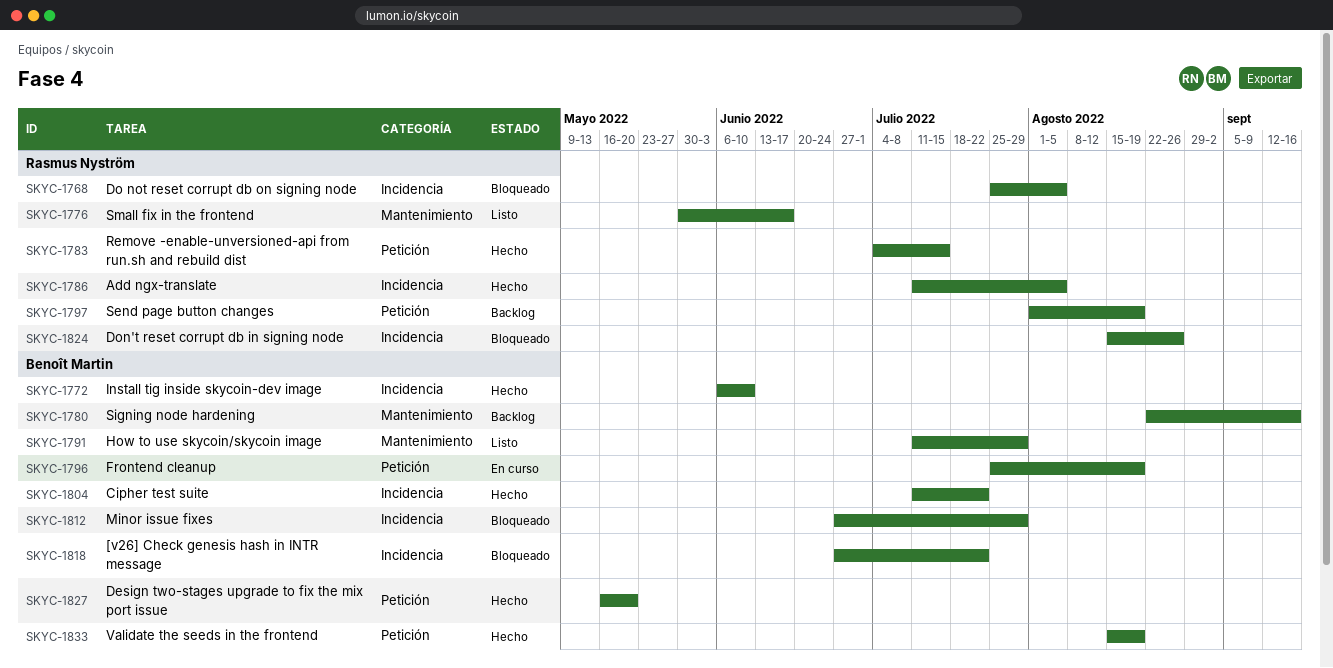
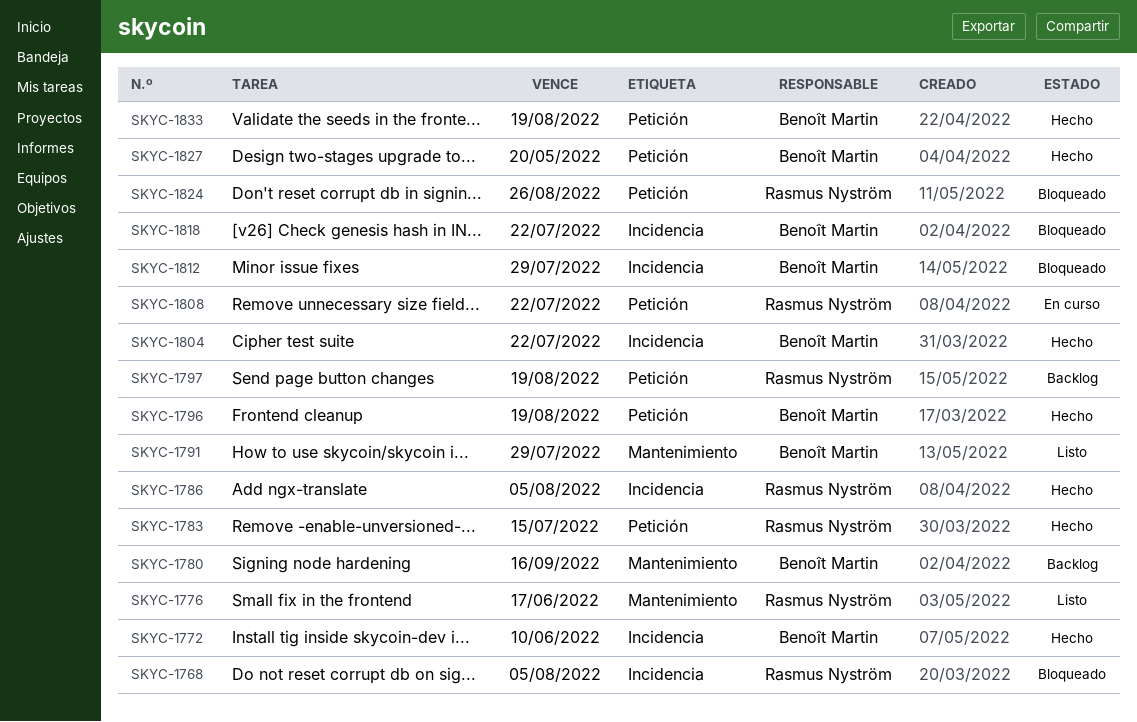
SKYC-1796, status: En curso -> Hecho
SKYC-1808: none -> present
SKYC-1824, label: Incidencia -> Petición

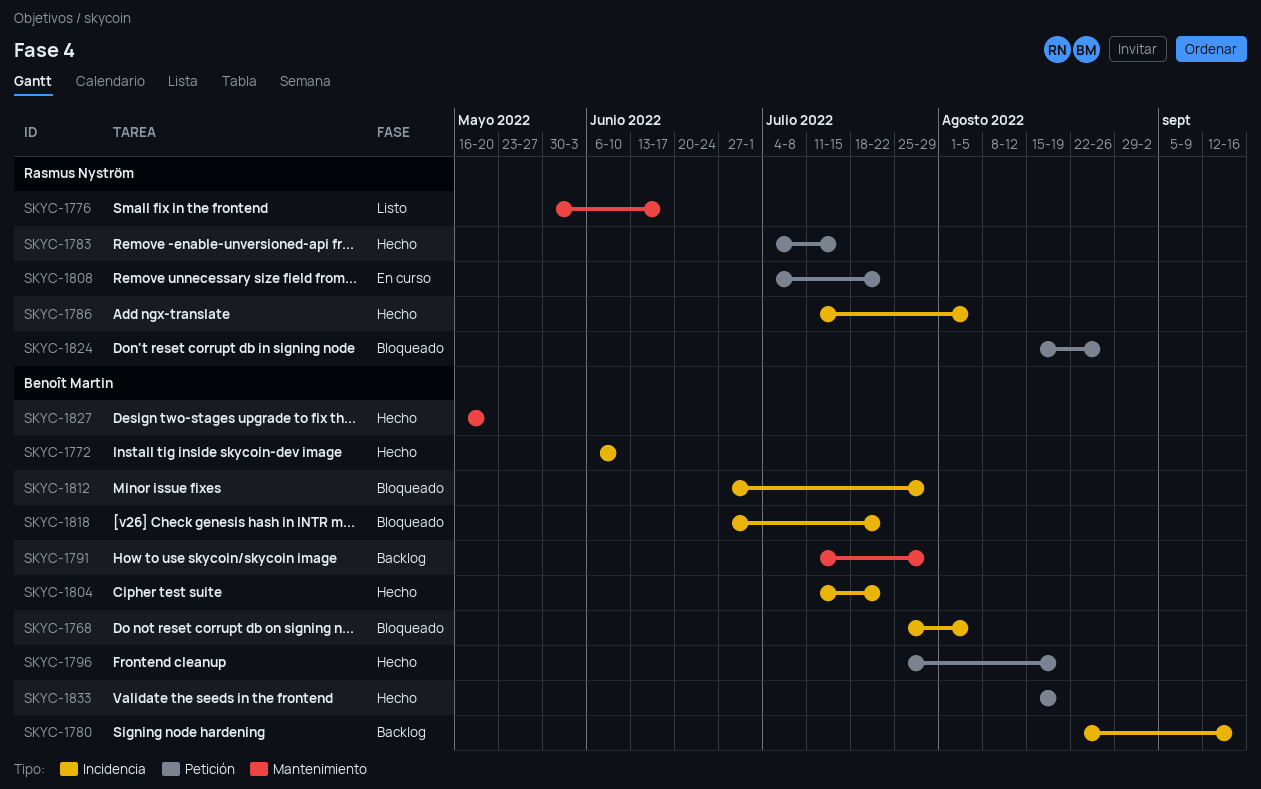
SKYC-1768, owner: Rasmus Nyström -> Benoît Martin
SKYC-1780, label: Mantenimiento -> Incidencia
SKYC-1791, status: Listo -> Backlog
SKYC-1797: present -> none
SKYC-1827, label: Petición -> Mantenimiento

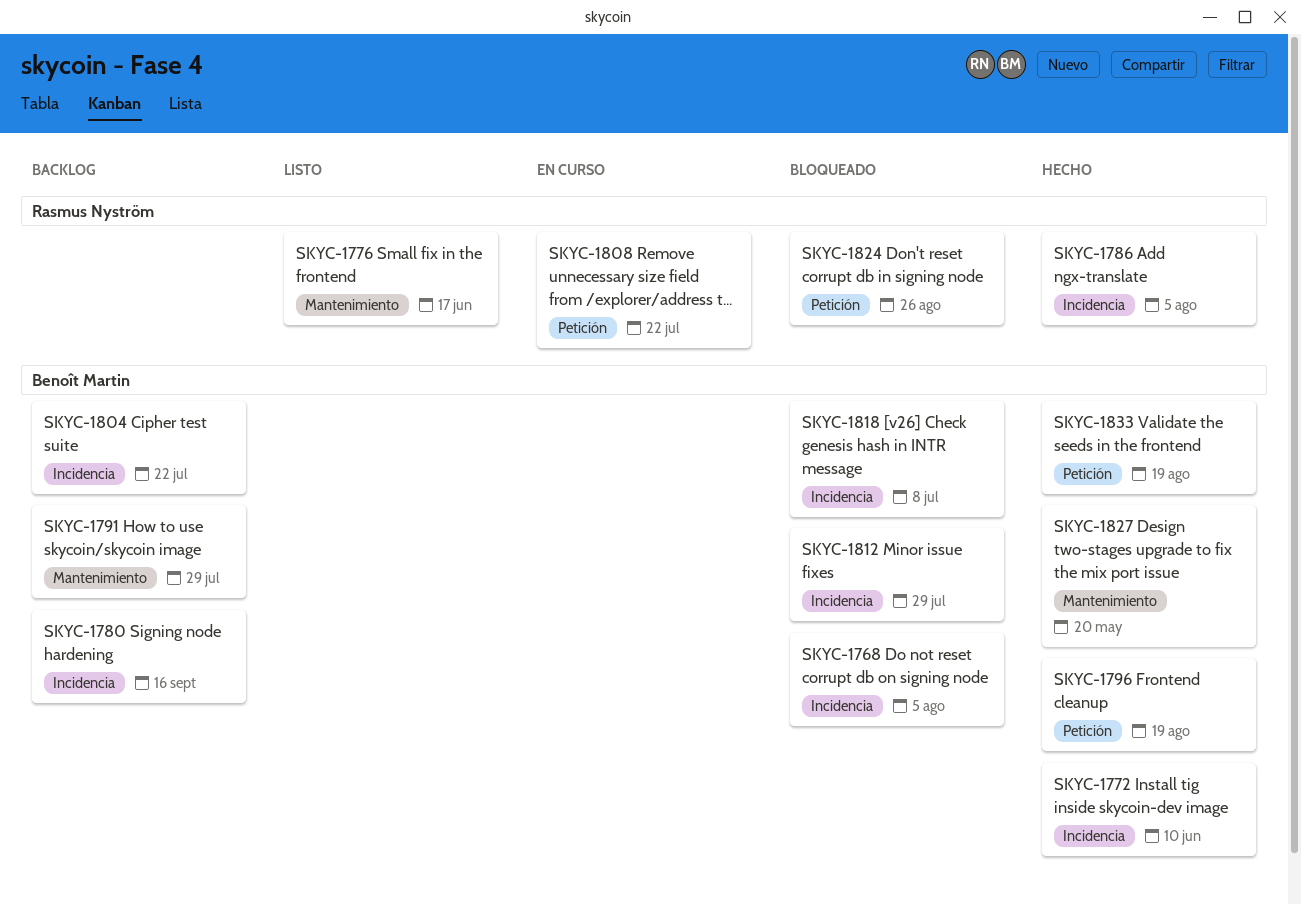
SKYC-1783: present -> none
SKYC-1804, status: Hecho -> Backlog
SKYC-1818, due: Jul 22 -> Jul 8

